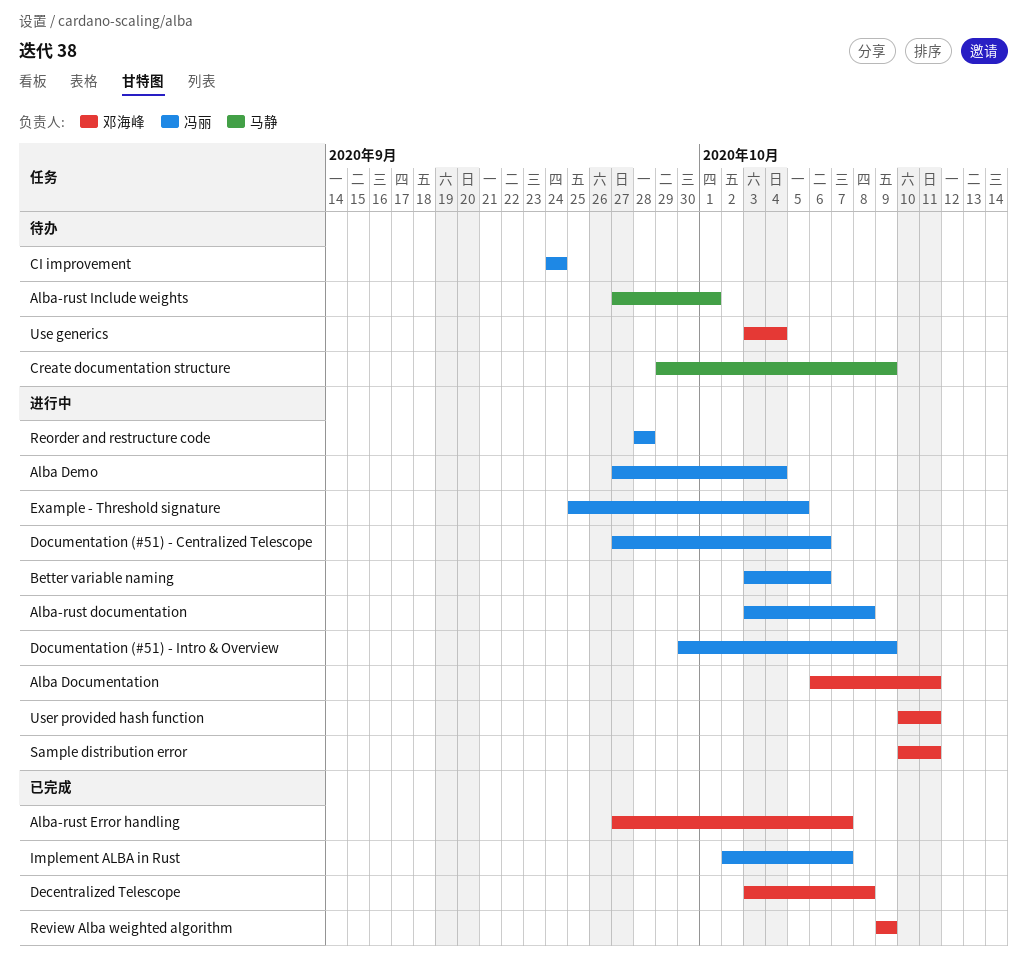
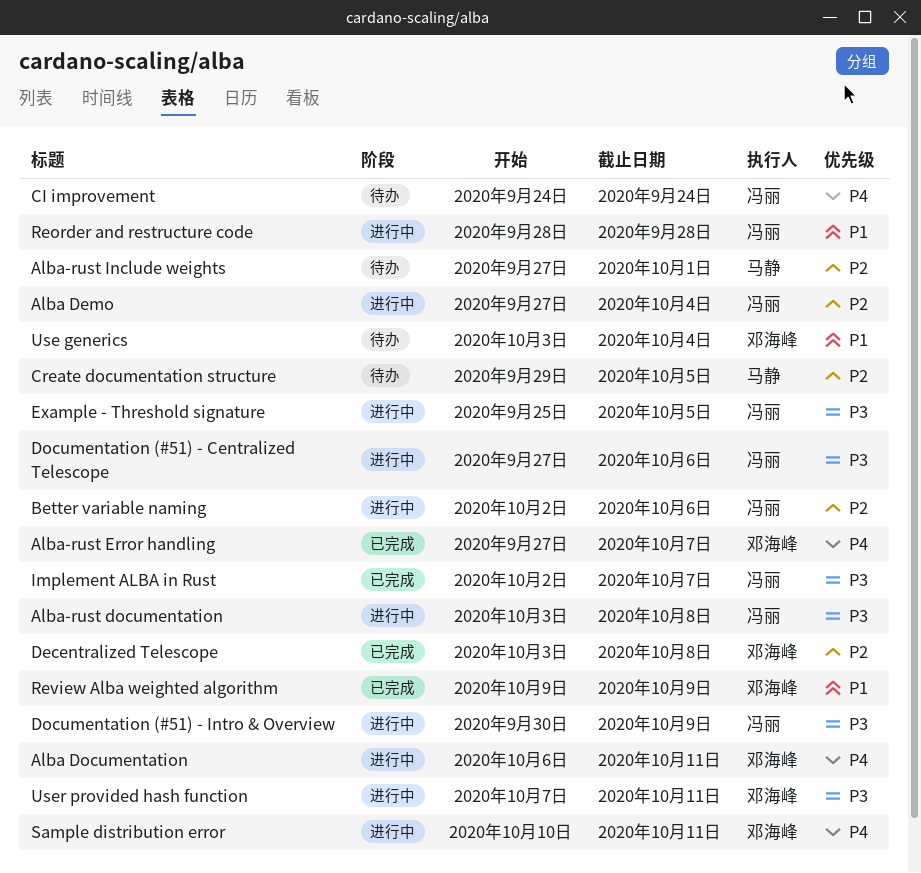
Better variable naming, start: Oct 3 -> Oct 2
Create documentation structure, due: Oct 9 -> Oct 5
User provided hash function, start: Oct 10 -> Oct 7

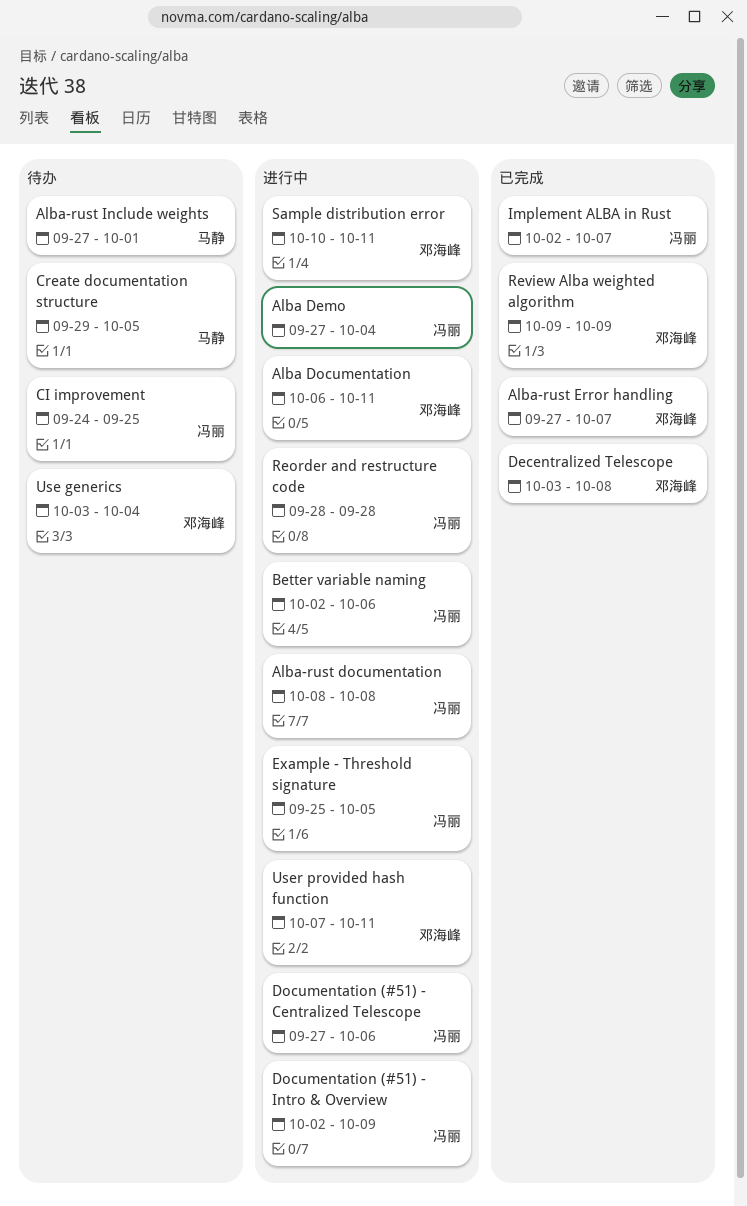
Alba-rust documentation, start: Oct 3 -> Oct 8
CI improvement, due: Sep 24 -> Sep 25
Documentation (#51) - Intro & Overview, start: Sep 30 -> Oct 2

